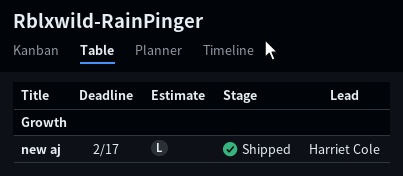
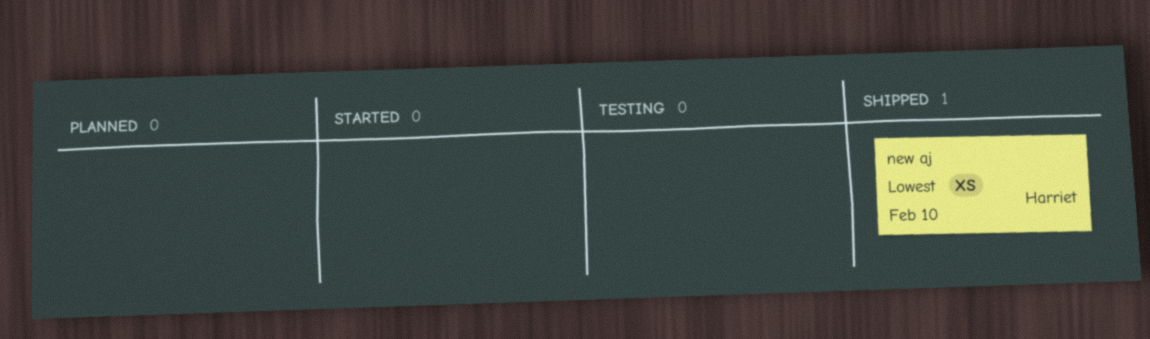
new aj, estimate: L -> XS
new aj, due: Feb 17 -> Feb 10

